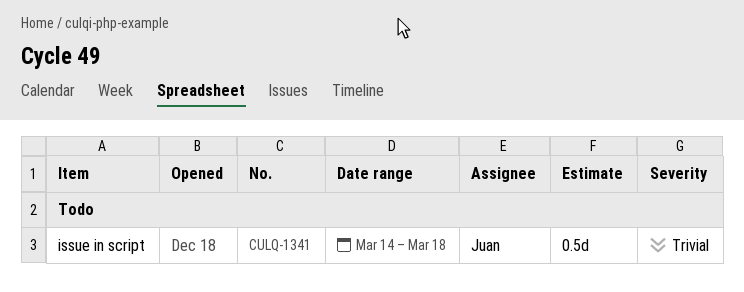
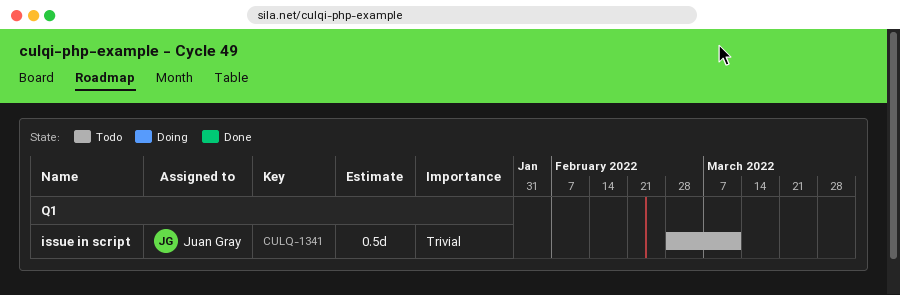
CULQ-1341, start: Mar 14 -> Feb 28
CULQ-1341, due: Mar 18 -> Mar 11

